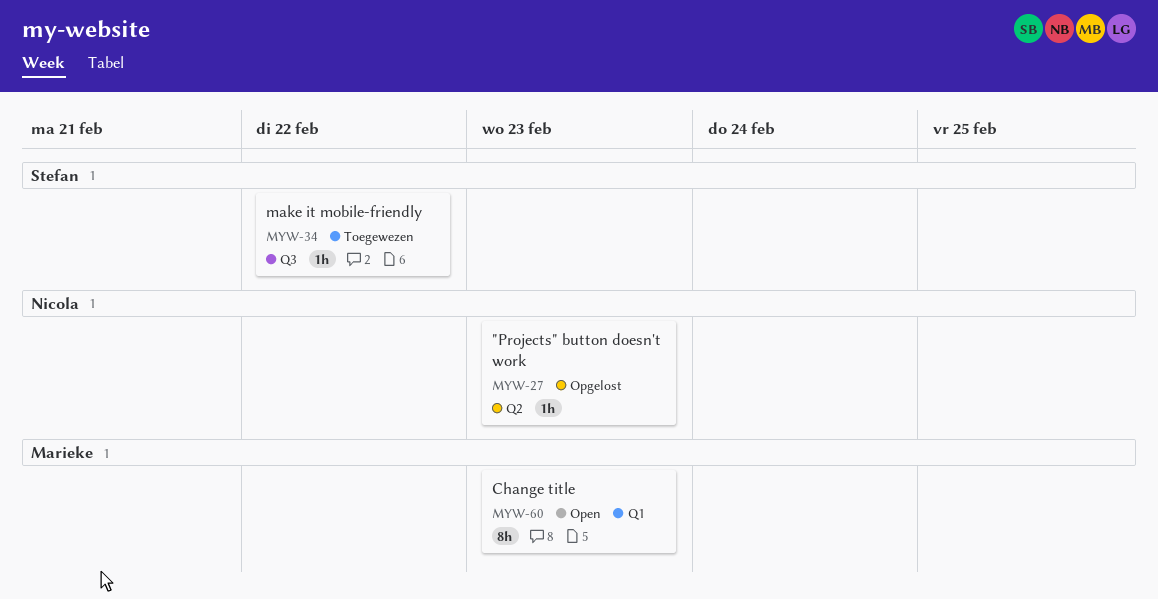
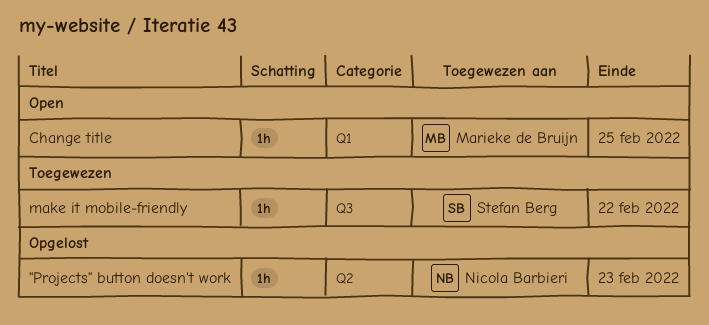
Change title, estimate: 8h -> 1h
Change title, due: Feb 23 -> Feb 25

